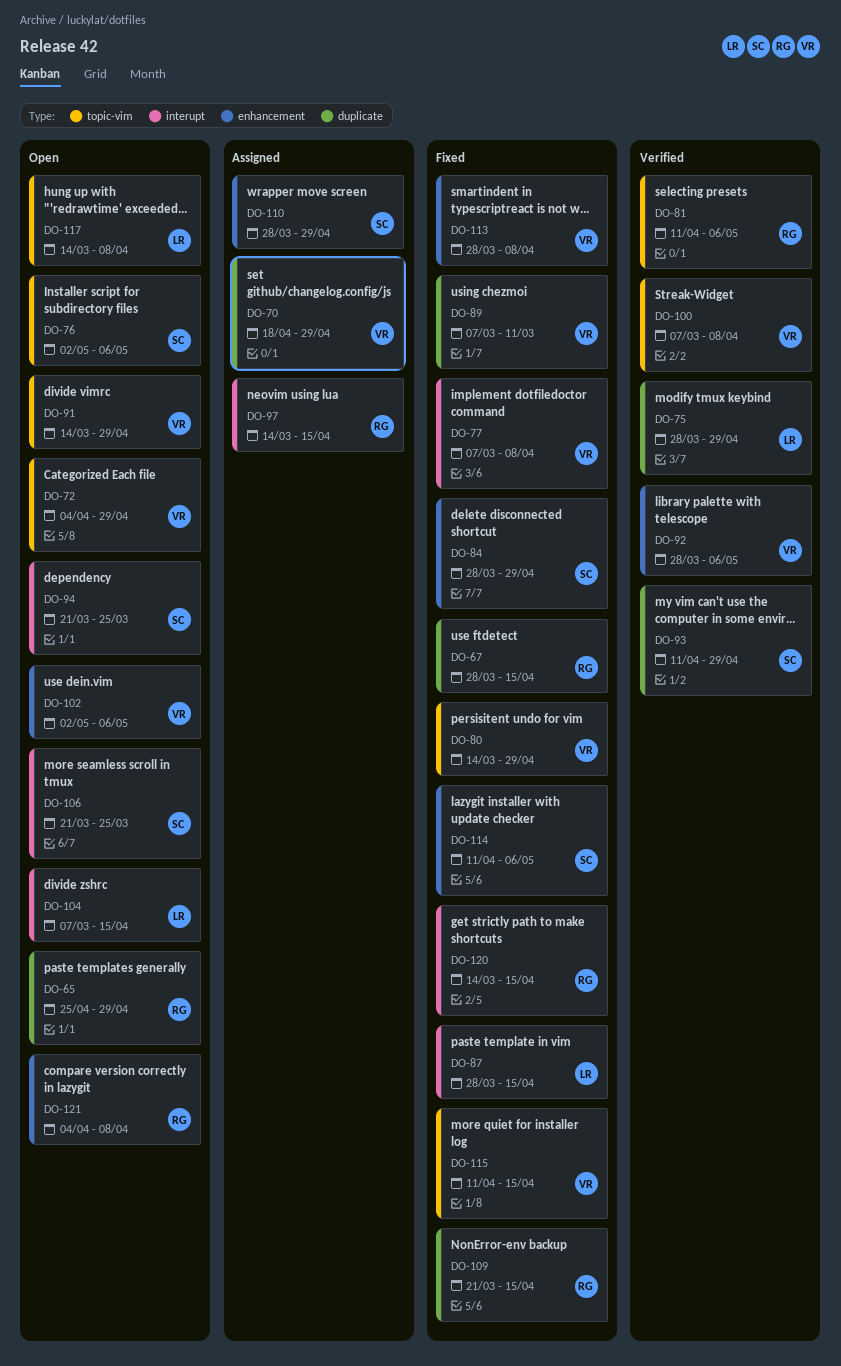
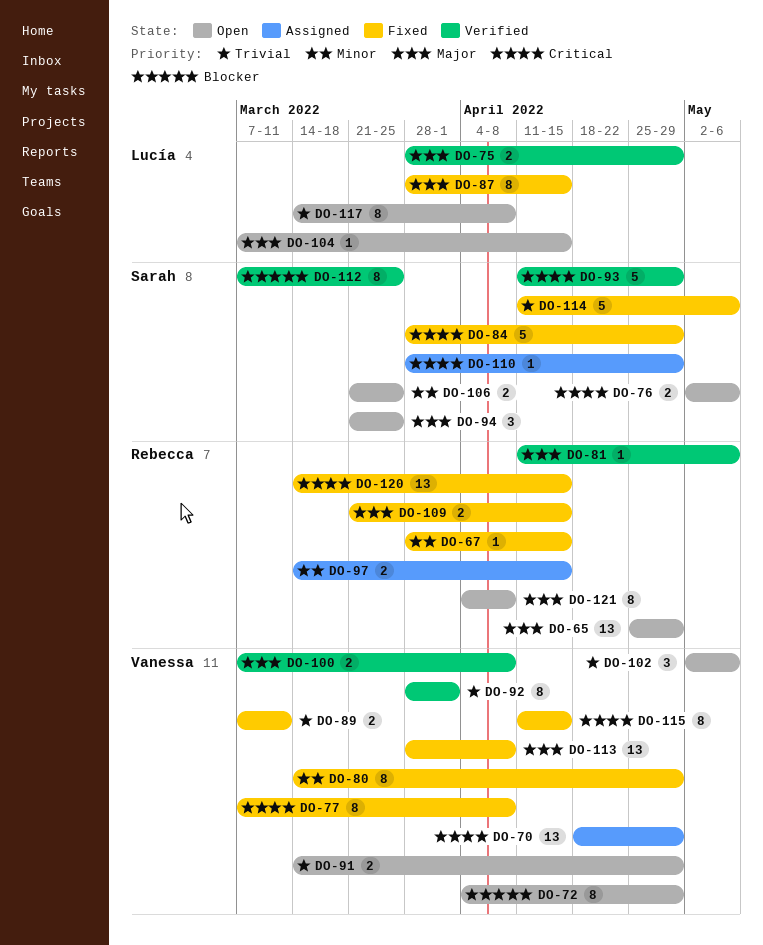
DO-92, due: May 6 -> Apr 1
DO-112: none -> present

